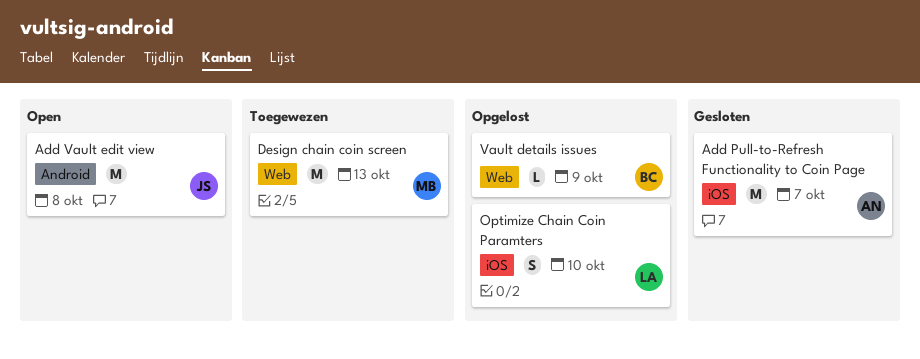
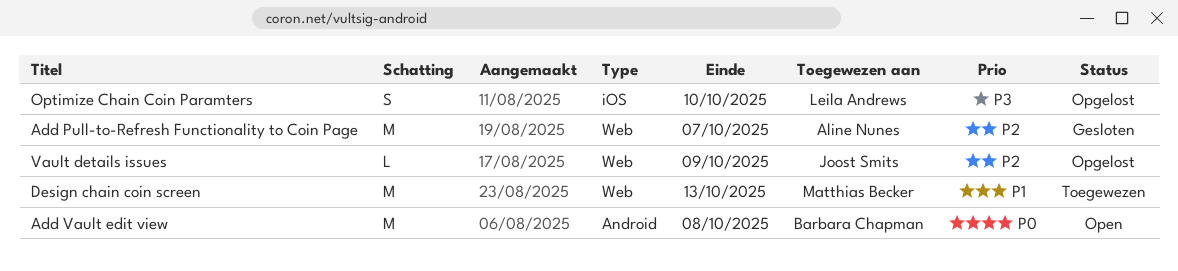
Add Pull-to-Refresh Functionality to Coin Page, label: iOS -> Web
Add Vault edit view, owner: Joost Smits -> Barbara Chapman
Vault details issues, owner: Barbara Chapman -> Joost Smits

